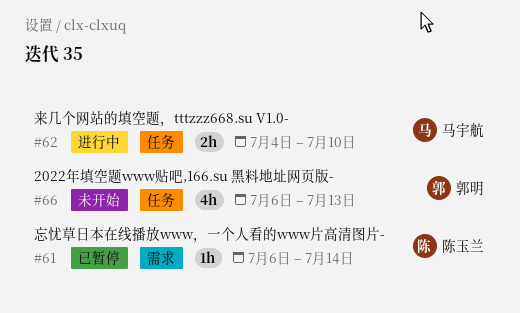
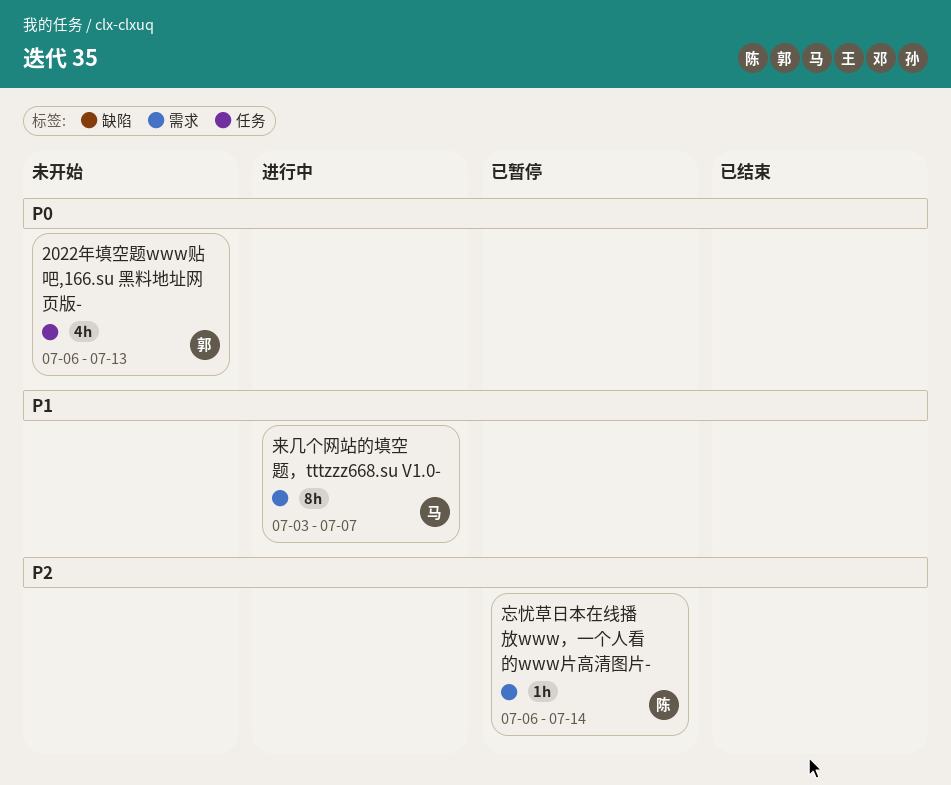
来几个网站的填空题，tttzzz668.su V1.0-, label: 任务 -> 需求
来几个网站的填空题，tttzzz668.su V1.0-, estimate: 2h -> 8h
来几个网站的填空题，tttzzz668.su V1.0-, start: Jul 4 -> Jul 3
来几个网站的填空题，tttzzz668.su V1.0-, due: Jul 10 -> Jul 7

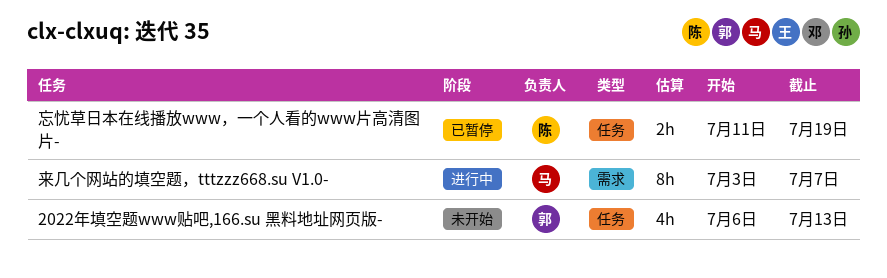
忘忧草日本在线播放www，一个人看的www片高清图片-, label: 需求 -> 任务
忘忧草日本在线播放www，一个人看的www片高清图片-, estimate: 1h -> 2h
忘忧草日本在线播放www，一个人看的www片高清图片-, start: Jul 6 -> Jul 11
忘忧草日本在线播放www，一个人看的www片高清图片-, due: Jul 14 -> Jul 19

